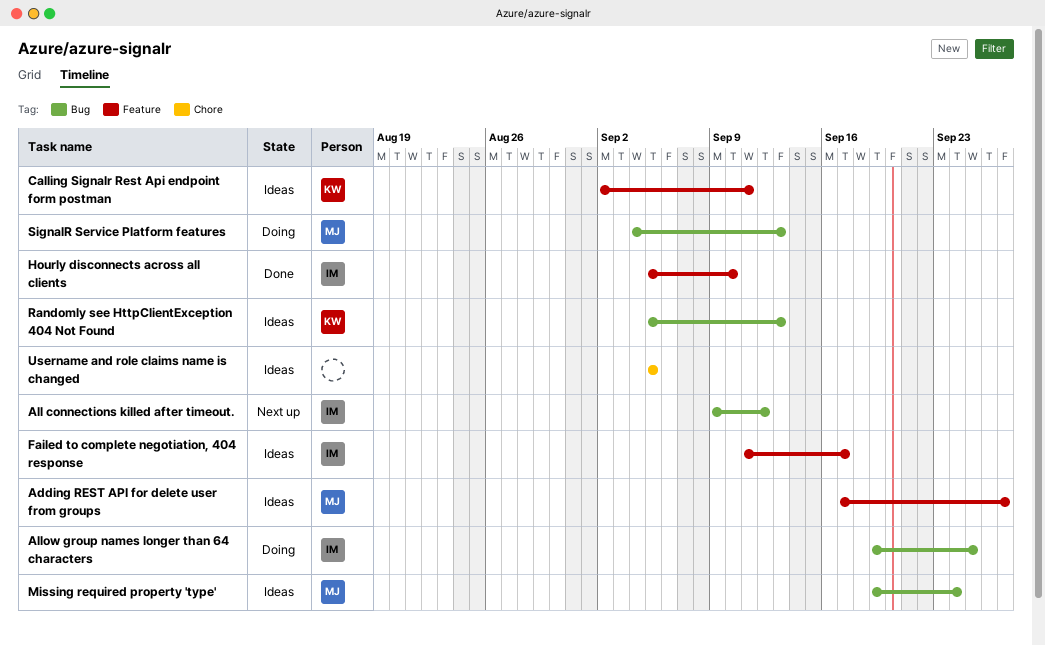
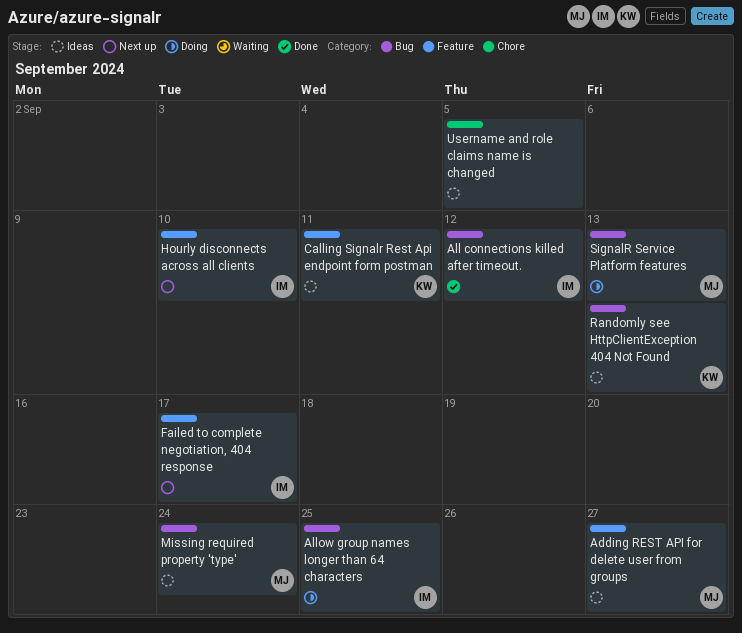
All connections killed after timeout., status: Next up -> Done
Failed to complete negotiation, 404 response, status: Ideas -> Next up
Hourly disconnects across all clients, status: Done -> Next up

